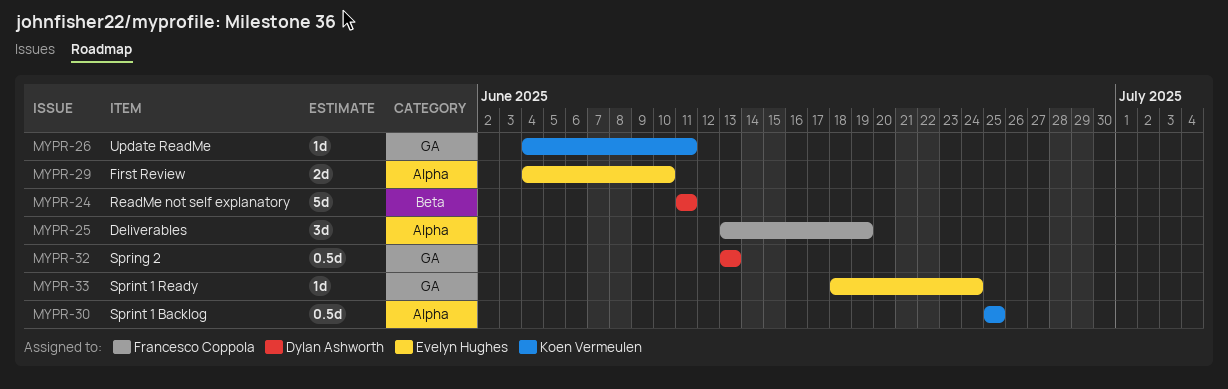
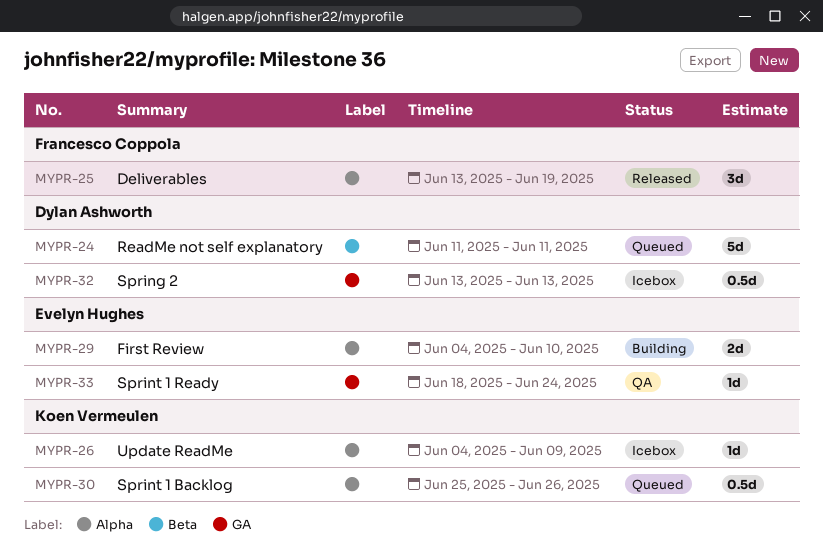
MYPR-26, label: GA -> Alpha
MYPR-26, due: Jun 11 -> Jun 9
MYPR-30, due: Jun 25 -> Jun 26

